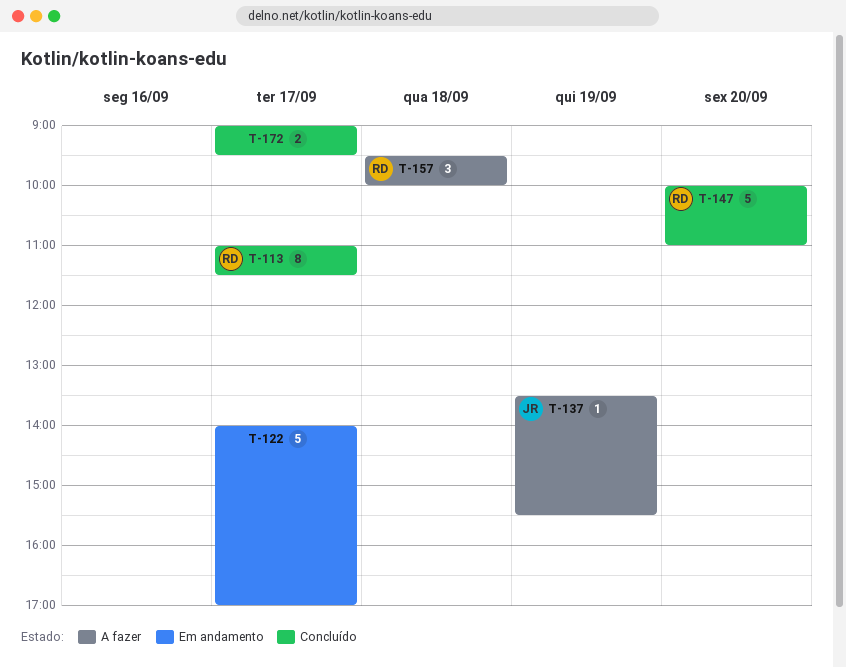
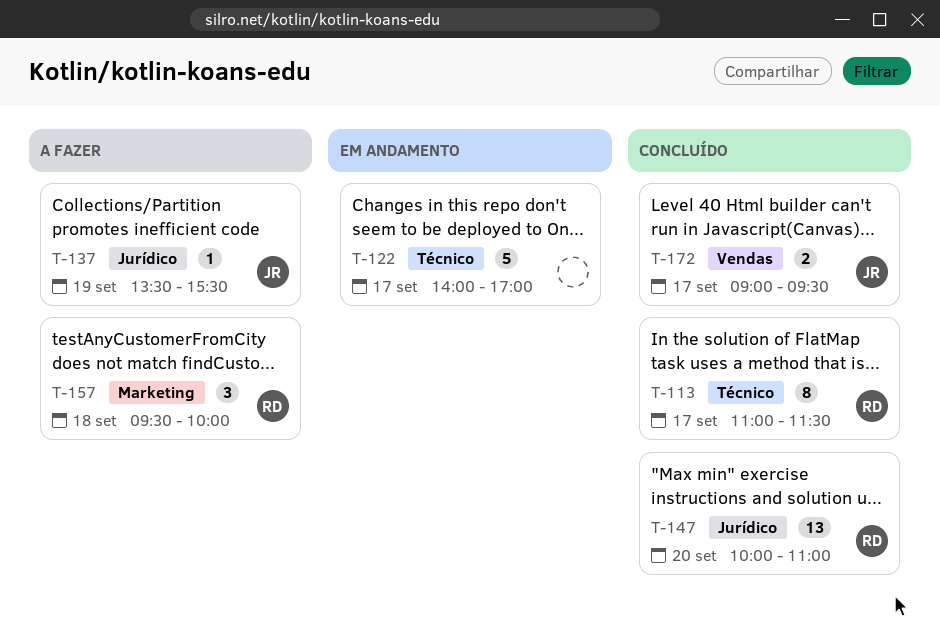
T-147, estimate: 5 -> 13
T-172, owner: none -> JR

